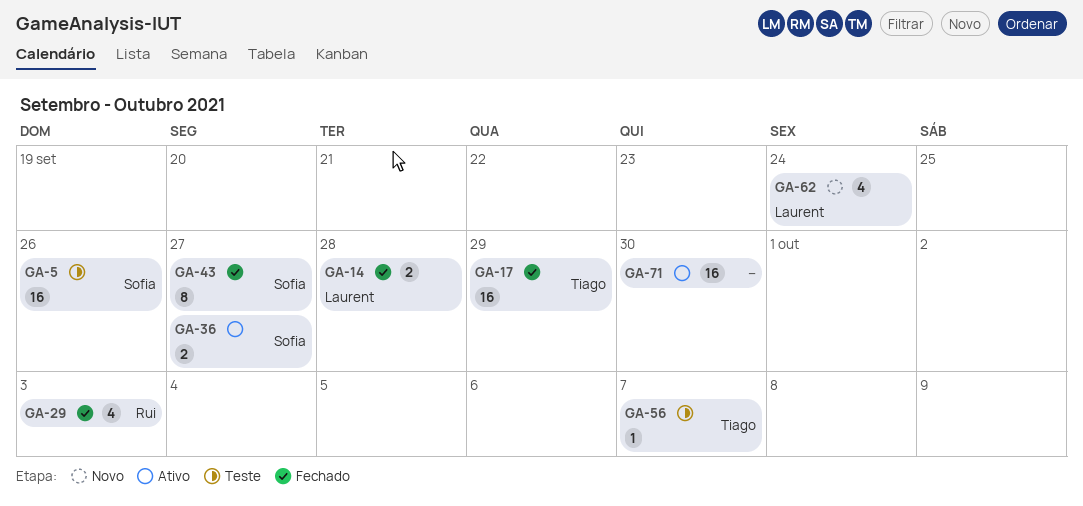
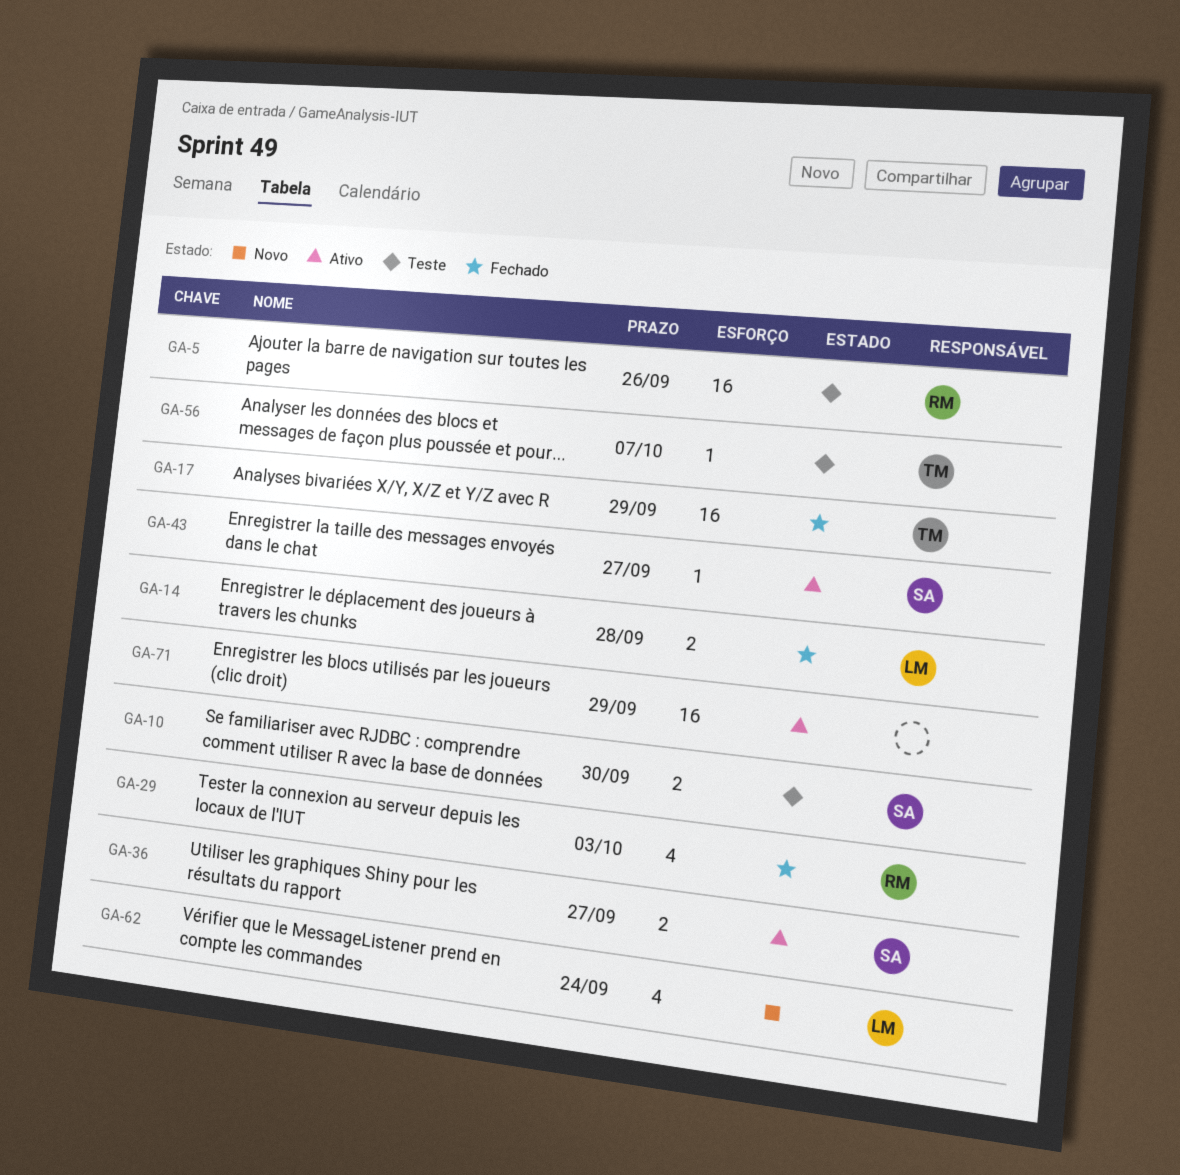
GA-5, owner: Sofia -> Rui
GA-10: none -> present
GA-43, status: Fechado -> Ativo
GA-43, estimate: 8 -> 1
GA-71, due: Sep 30 -> Sep 29

